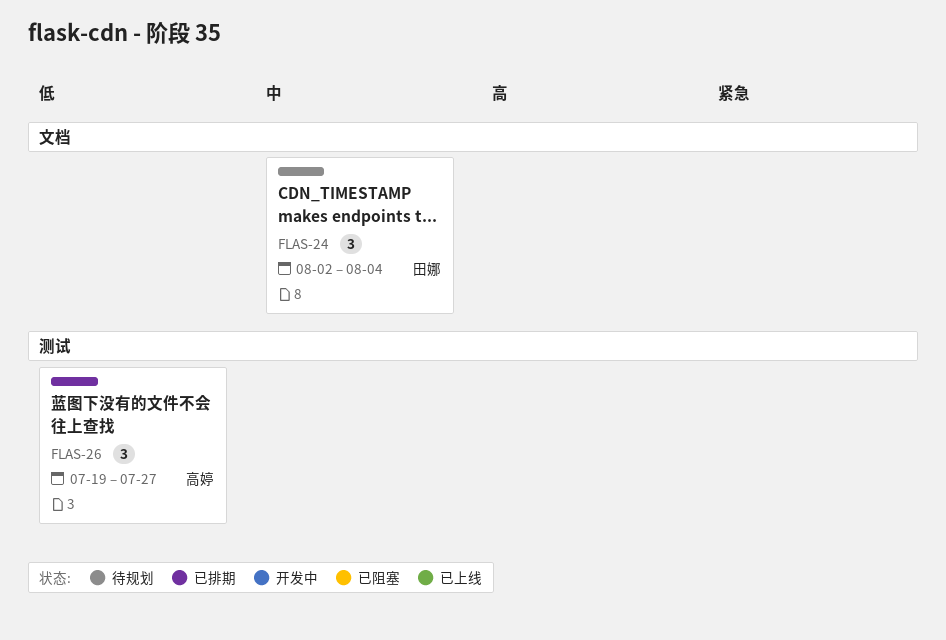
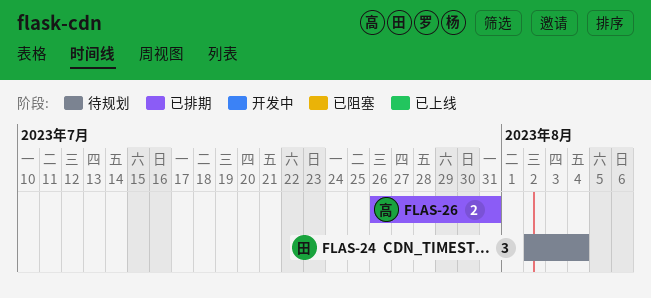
FLAS-26, estimate: 3 -> 2
FLAS-26, start: Jul 19 -> Jul 26
FLAS-26, due: Jul 27 -> Jul 31

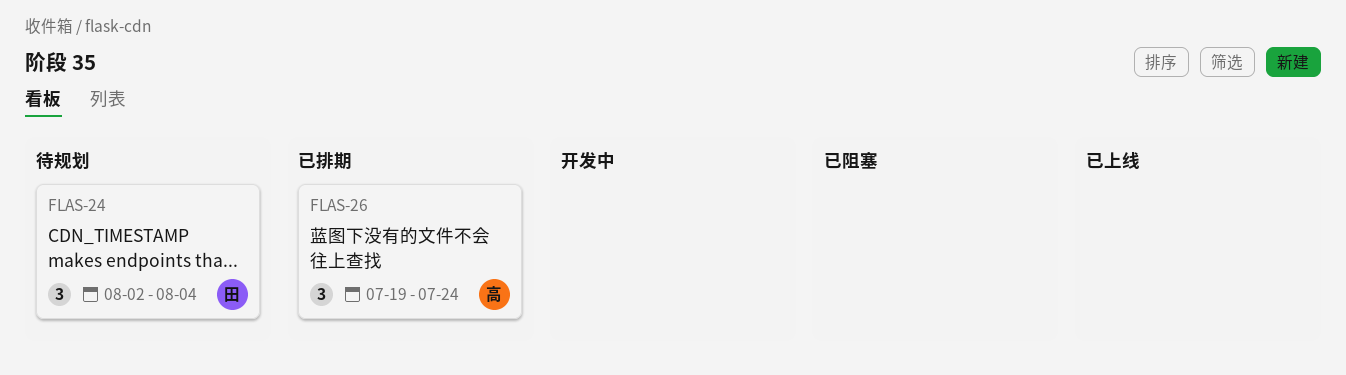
FLAS-26, estimate: 2 -> 3
FLAS-26, start: Jul 26 -> Jul 19
FLAS-26, due: Jul 31 -> Jul 24

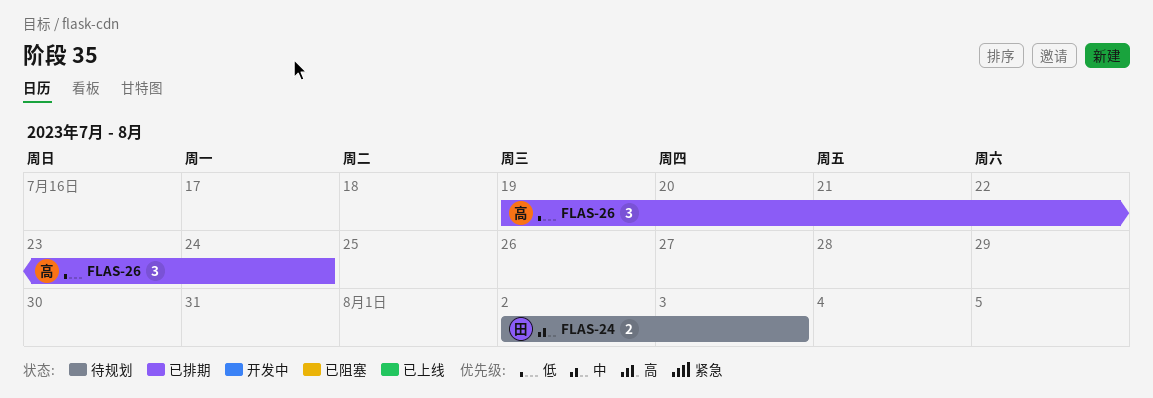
FLAS-24, estimate: 3 -> 2
FLAS-24, due: Aug 4 -> Aug 3

